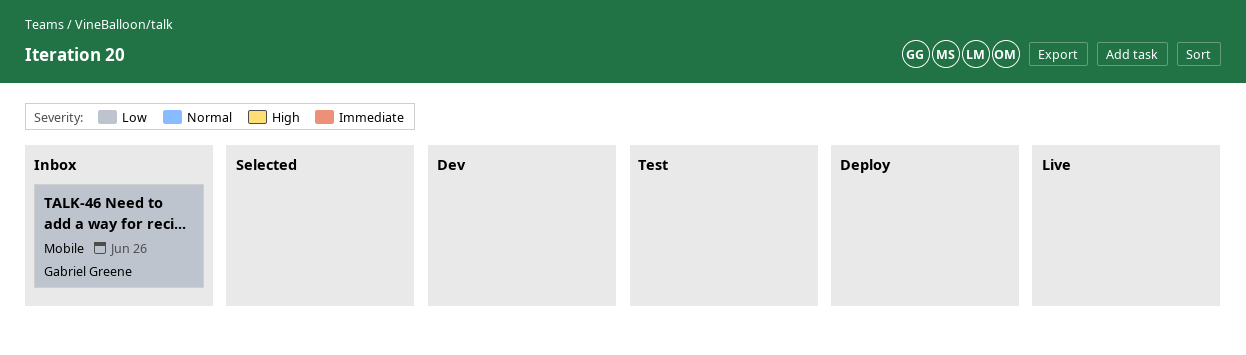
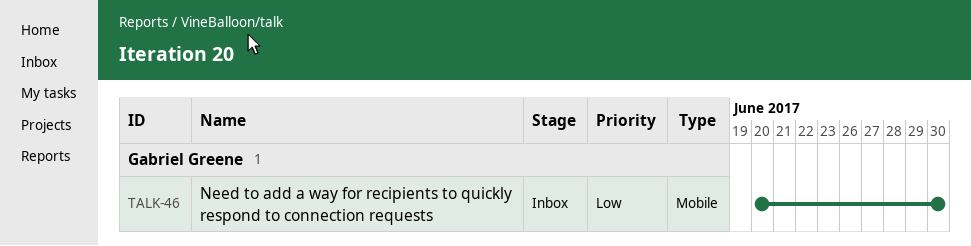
TALK-46, due: Jun 26 -> Jun 30

